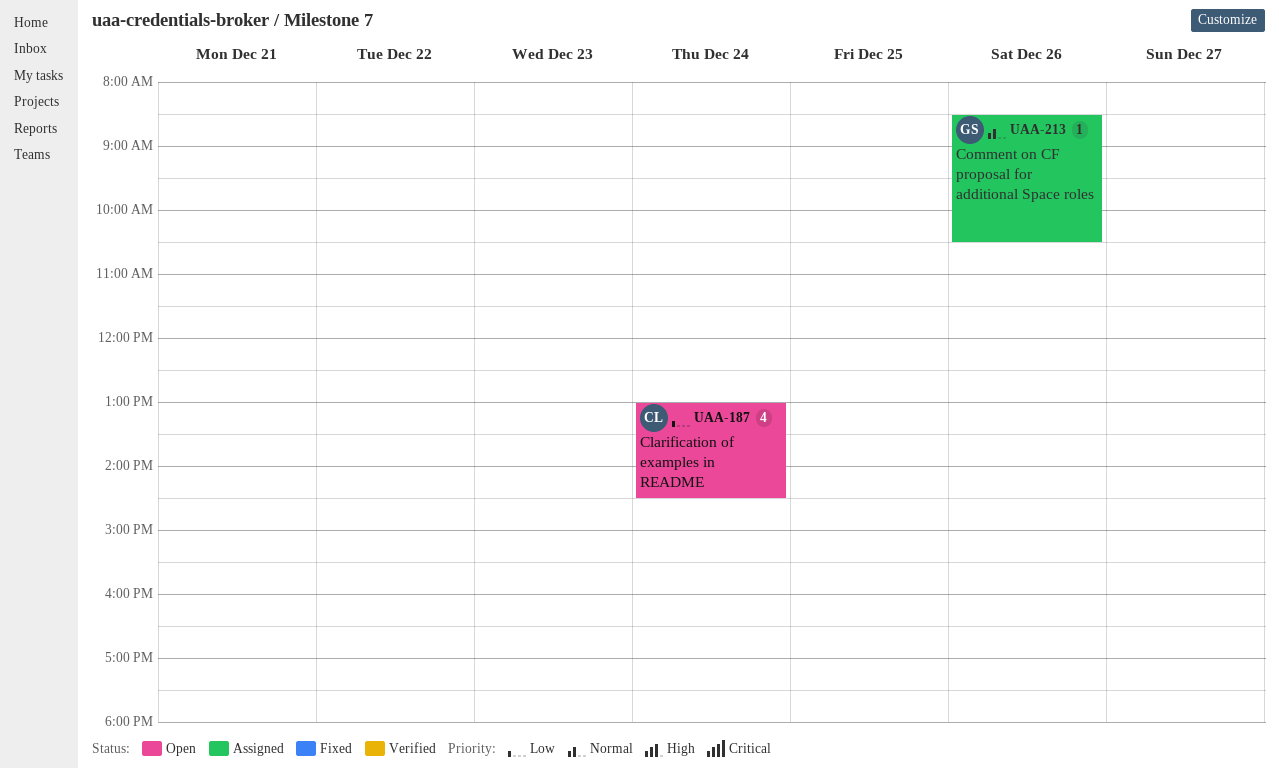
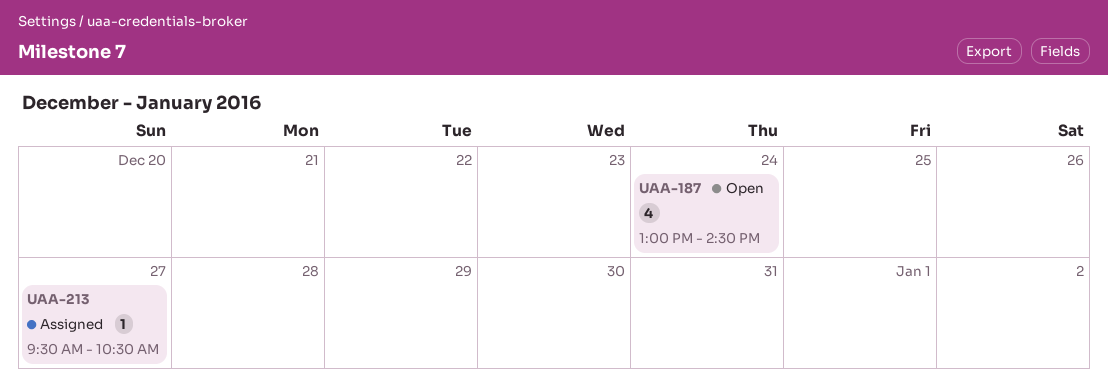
UAA-213, day: Dec 26 -> Dec 27
UAA-213, begins: 08:30 -> 09:30

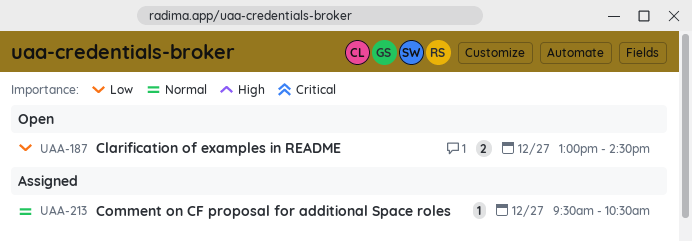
UAA-187, estimate: 4 -> 2
UAA-187, day: Dec 24 -> Dec 27

